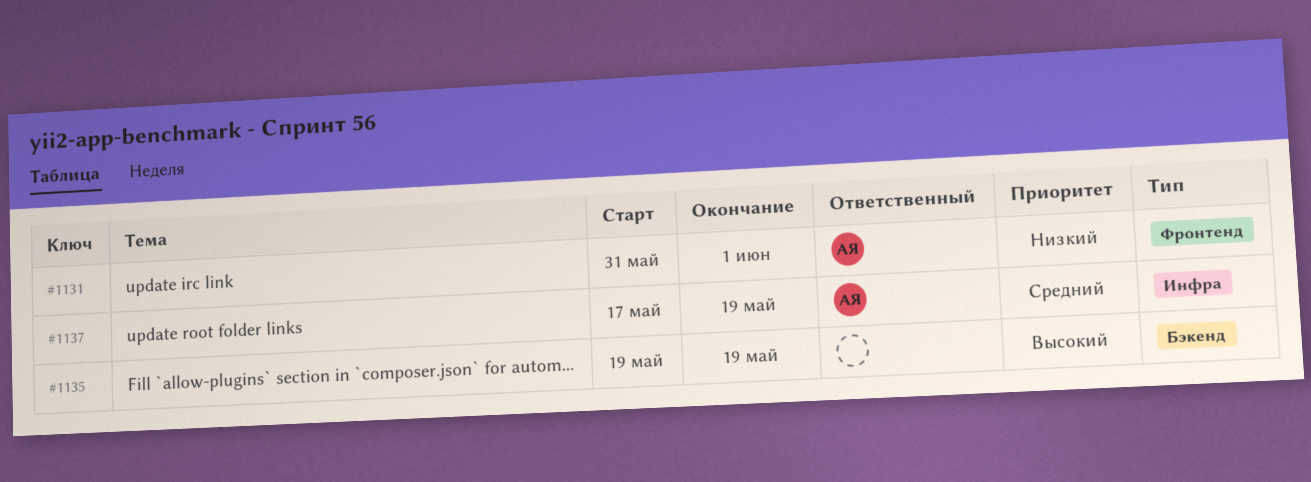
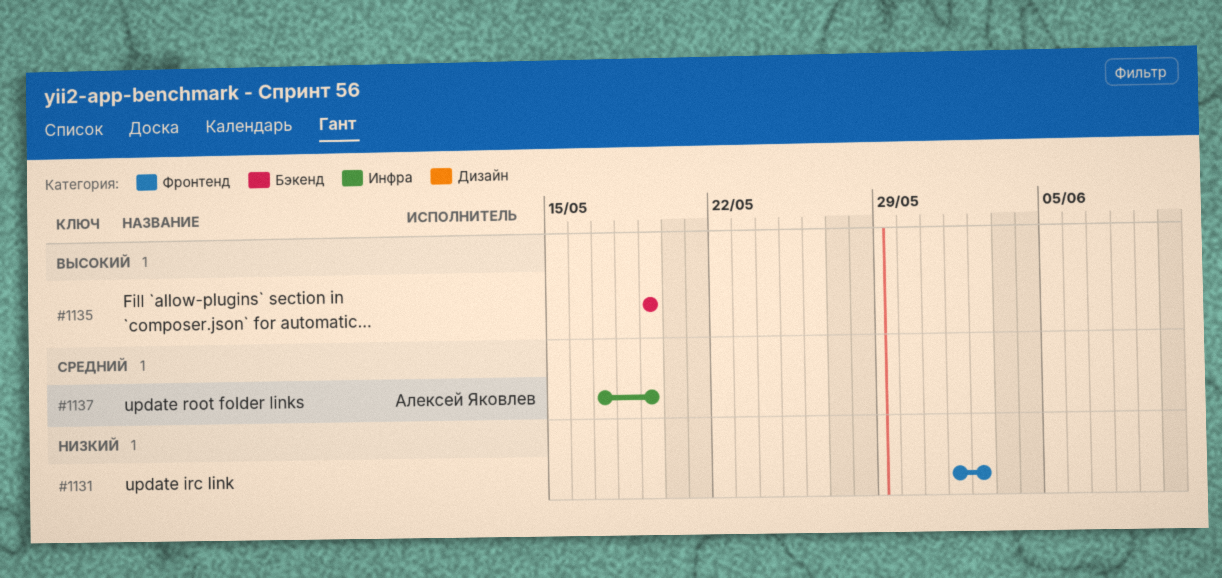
#1131, owner: Алексей Яковлев -> none
#1131, start: May 31 -> Jun 1
#1131, due: Jun 1 -> Jun 2

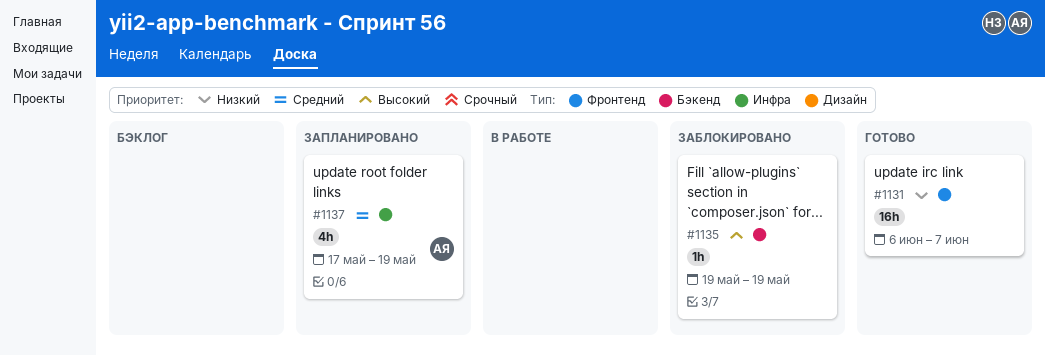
#1131, start: Jun 1 -> Jun 6
#1131, due: Jun 2 -> Jun 7

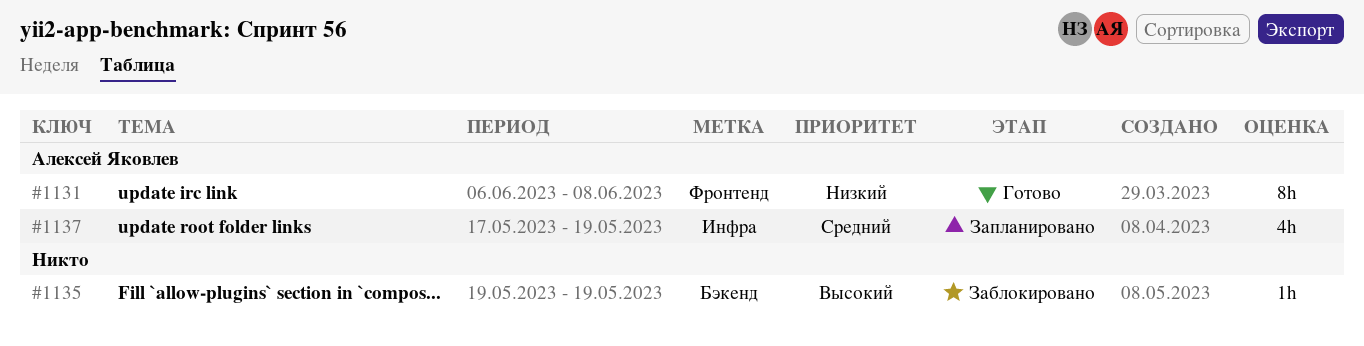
#1131, owner: none -> Алексей Яковлев
#1131, estimate: 16h -> 8h
#1131, due: Jun 7 -> Jun 8

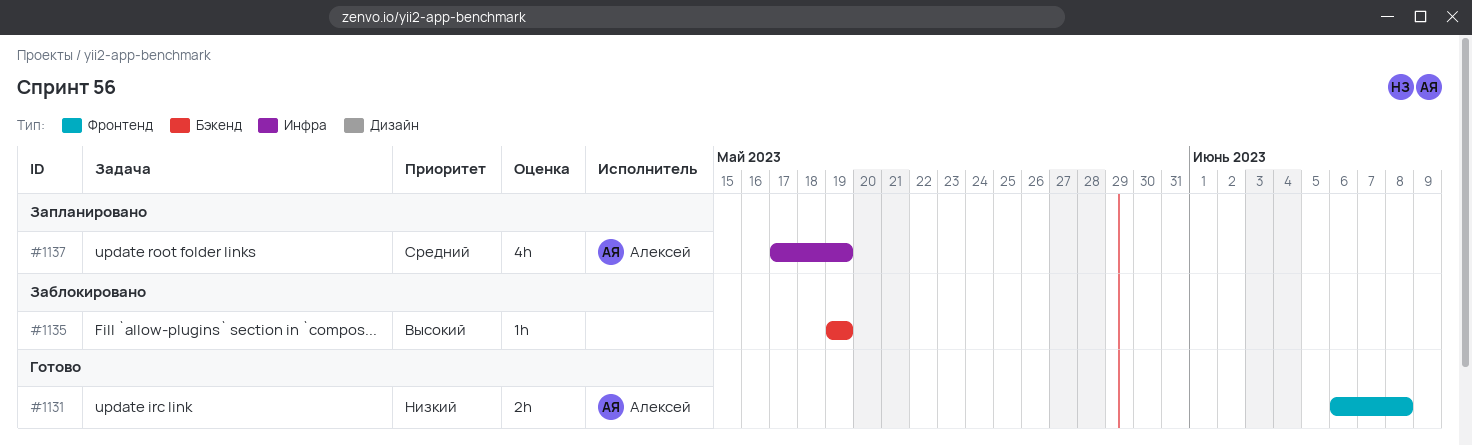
#1131, estimate: 8h -> 2h

